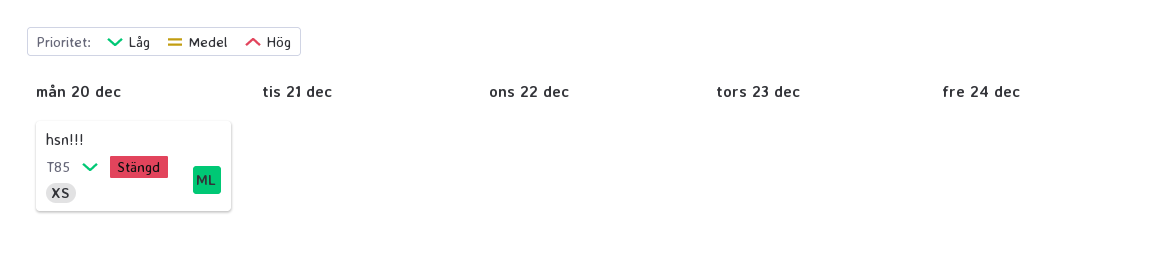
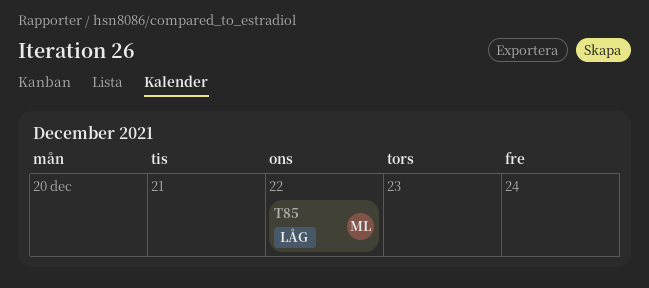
T85, due: Dec 20 -> Dec 22

